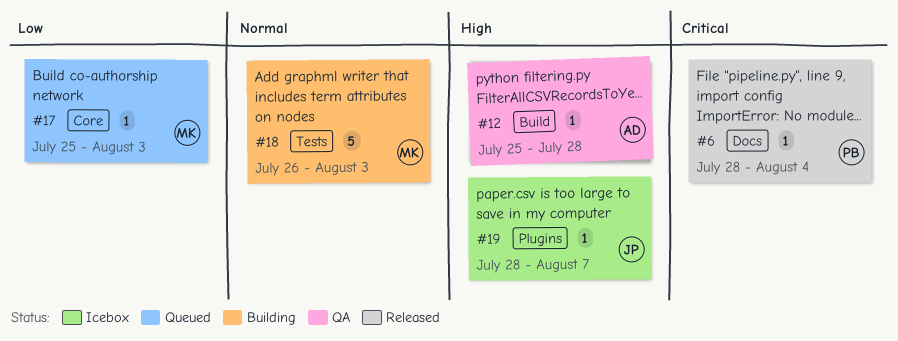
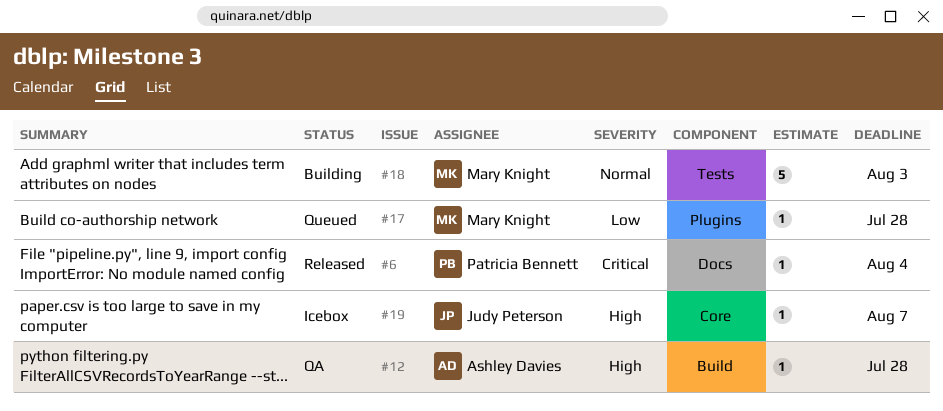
#17, label: Core -> Plugins
#17, due: Aug 3 -> Jul 28
#19, label: Plugins -> Core

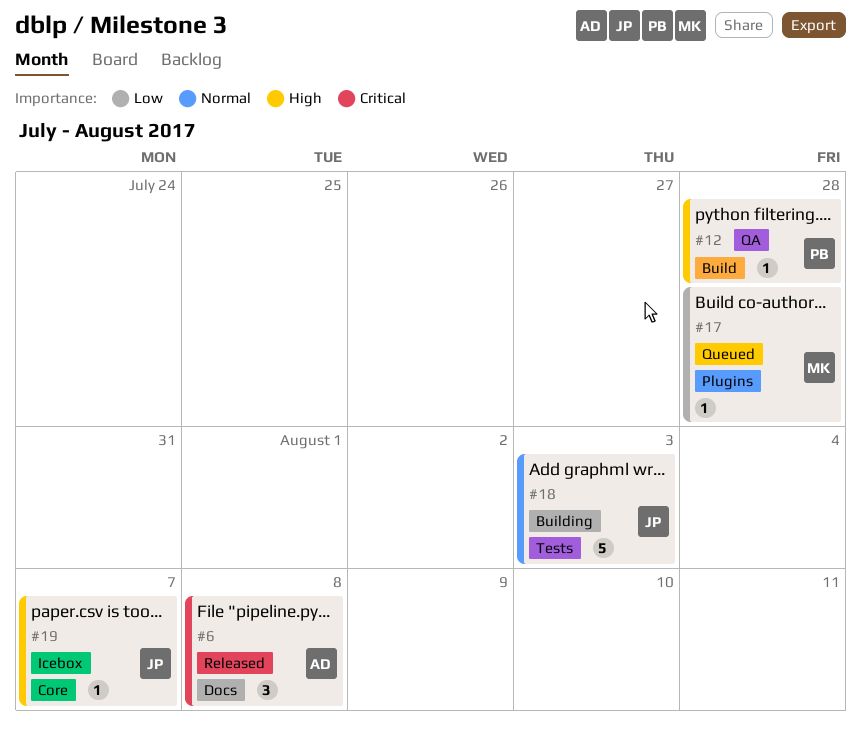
#6, owner: Patricia Bennett -> Ashley Davies
#6, estimate: 1 -> 3
#6, due: Aug 4 -> Aug 8
#12, owner: Ashley Davies -> Patricia Bennett
#18, owner: Mary Knight -> Judy Peterson

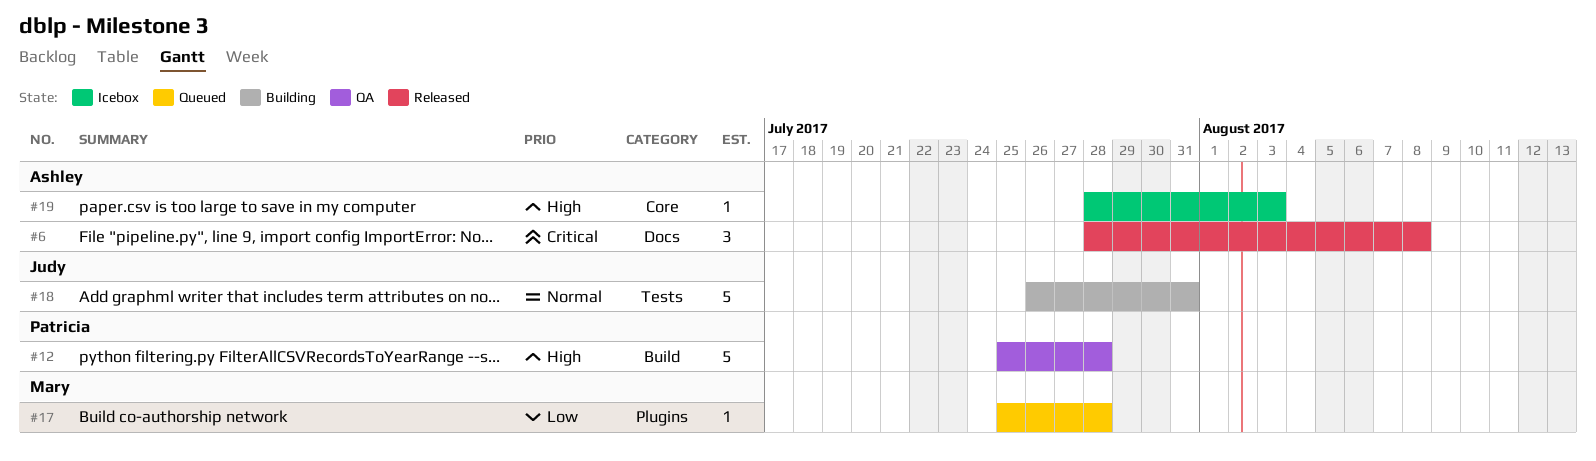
#12, estimate: 1 -> 5
#18, due: Aug 3 -> Jul 31
#19, owner: Judy -> Ashley
#19, due: Aug 7 -> Aug 3

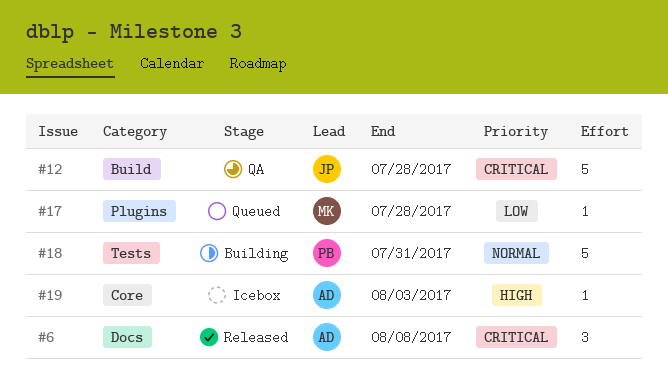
#12, owner: Patricia -> Judy
#12, priority: High -> Critical
#18, owner: Judy -> Patricia

